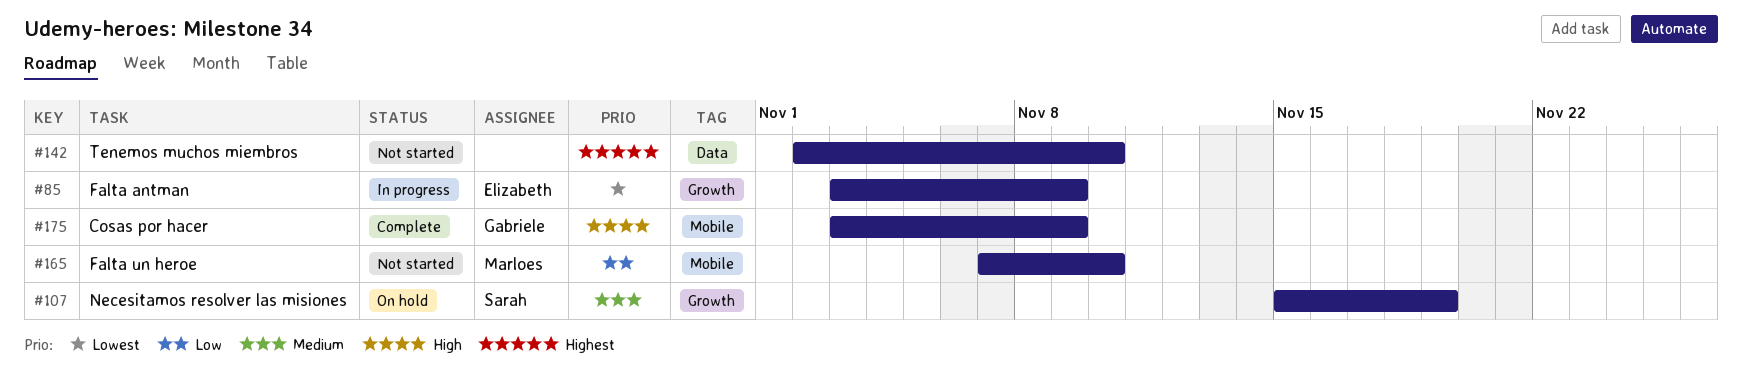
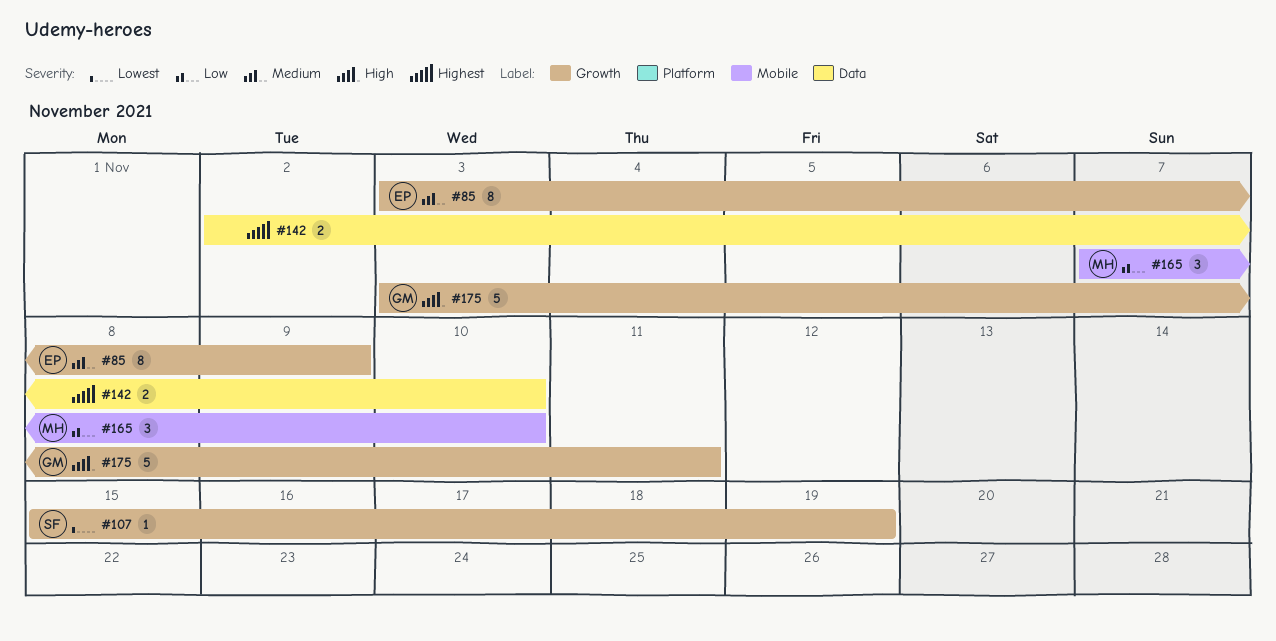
#85, priority: Lowest -> Medium
#107, priority: Medium -> Lowest
#175, label: Mobile -> Growth
#175, due: Nov 9 -> Nov 11

